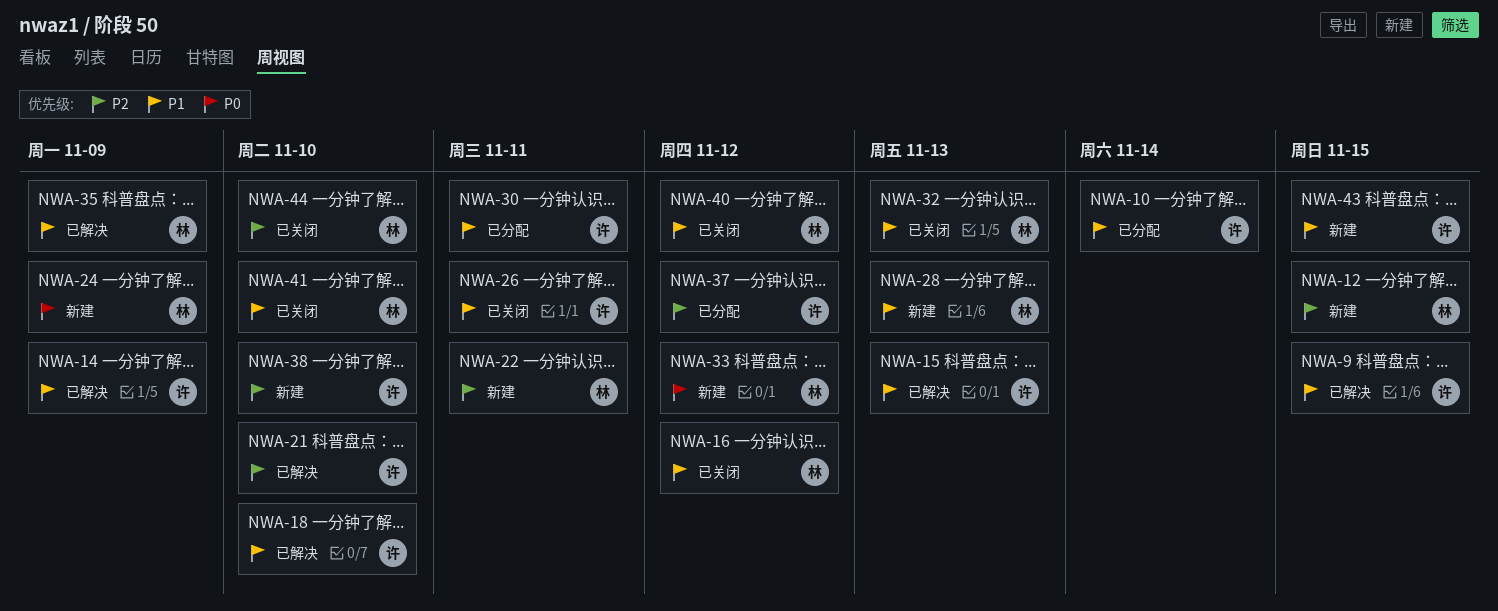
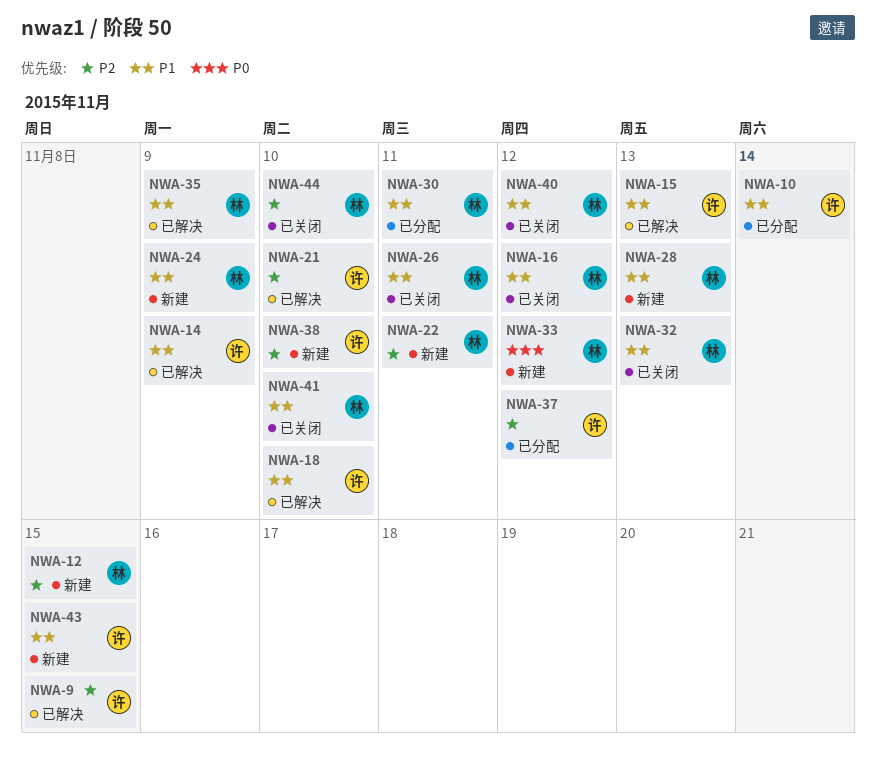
NWA-9, priority: P1 -> P2
NWA-24, priority: P0 -> P1
NWA-26, owner: 许 -> 林
NWA-30, owner: 许 -> 林

